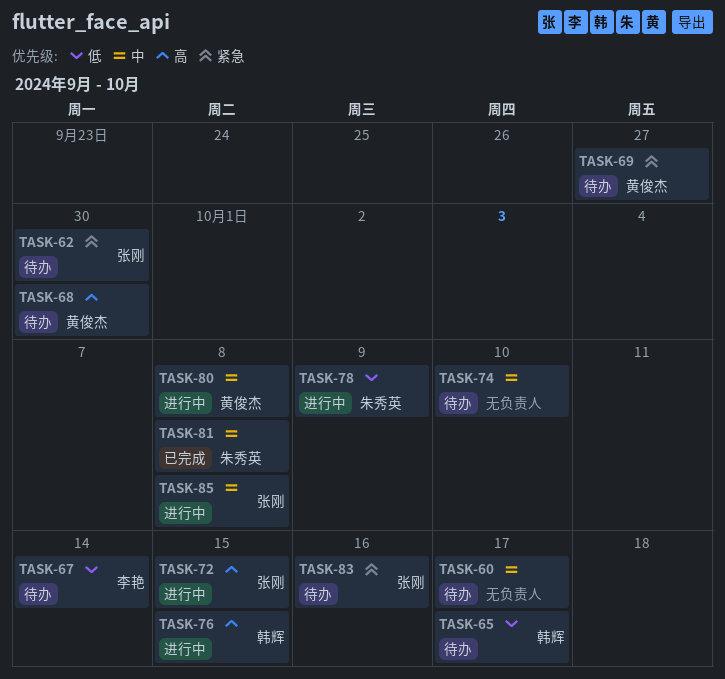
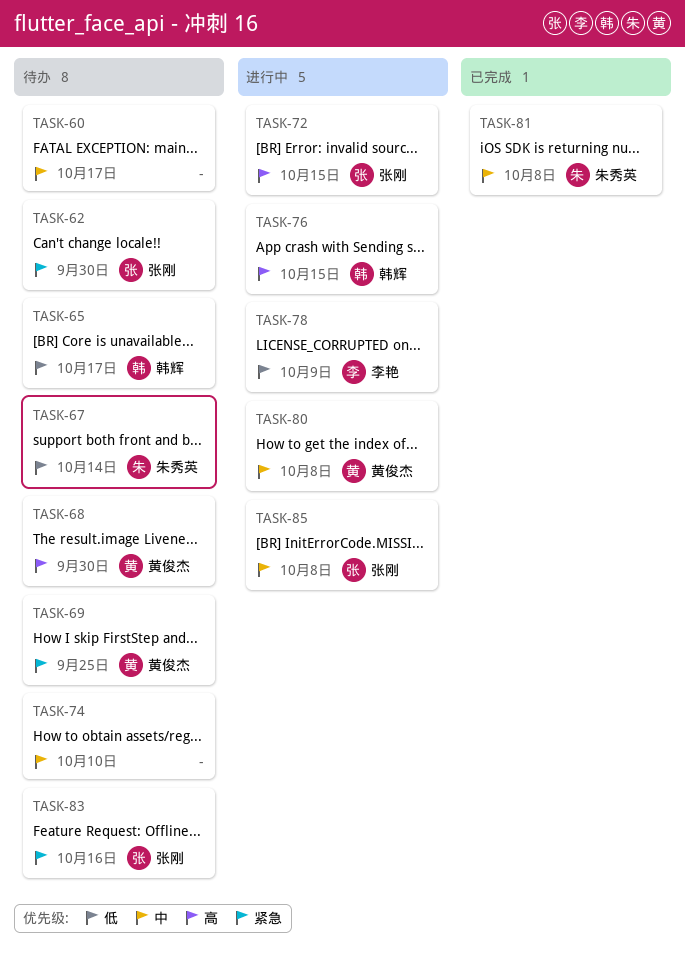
TASK-67, owner: 李艳 -> 朱秀英
TASK-69, due: Sep 27 -> Sep 25
TASK-78, owner: 朱秀英 -> 李艳

